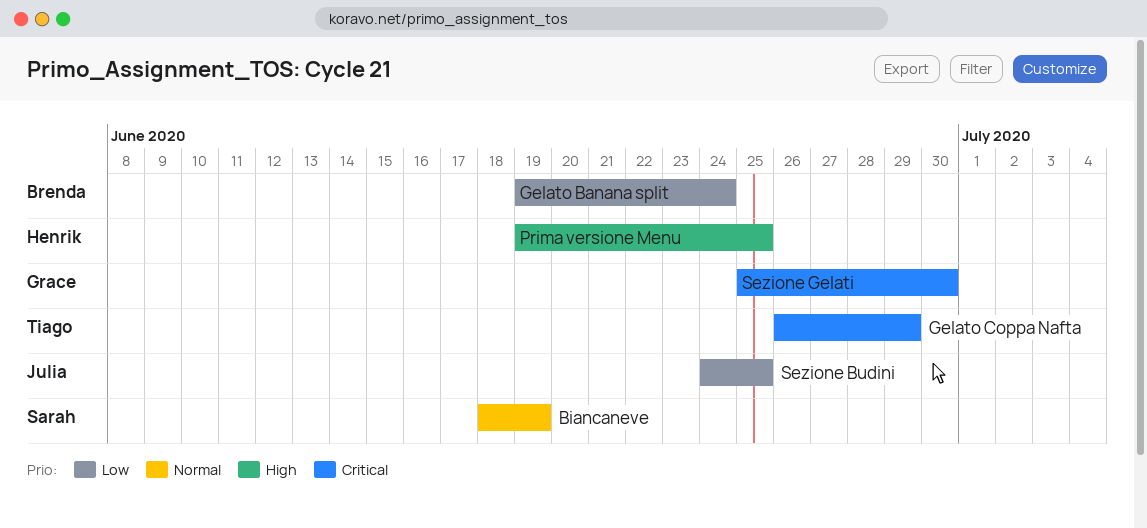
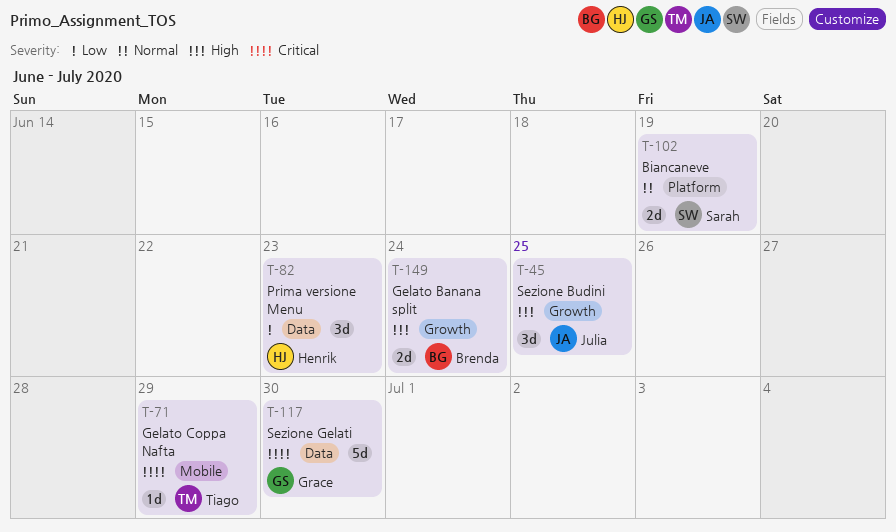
Gelato Banana split, priority: Low -> High
Prima versione Menu, priority: High -> Low
Prima versione Menu, due: Jun 25 -> Jun 23
Sezione Budini, priority: Low -> High

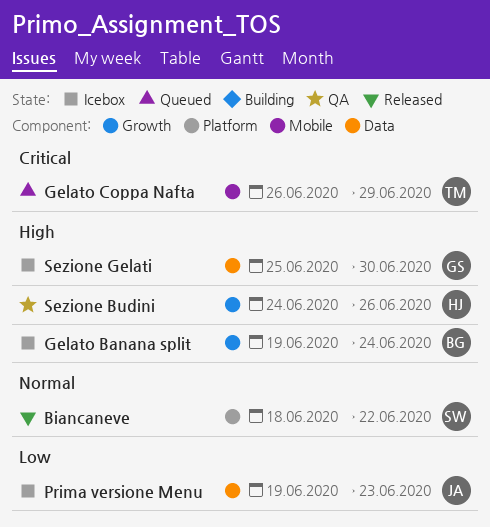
Biancaneve, due: Jun 19 -> Jun 22
Prima versione Menu, owner: Henrik -> Julia
Sezione Budini, owner: Julia -> Henrik
Sezione Budini, due: Jun 25 -> Jun 26
Sezione Gelati, priority: Critical -> High

